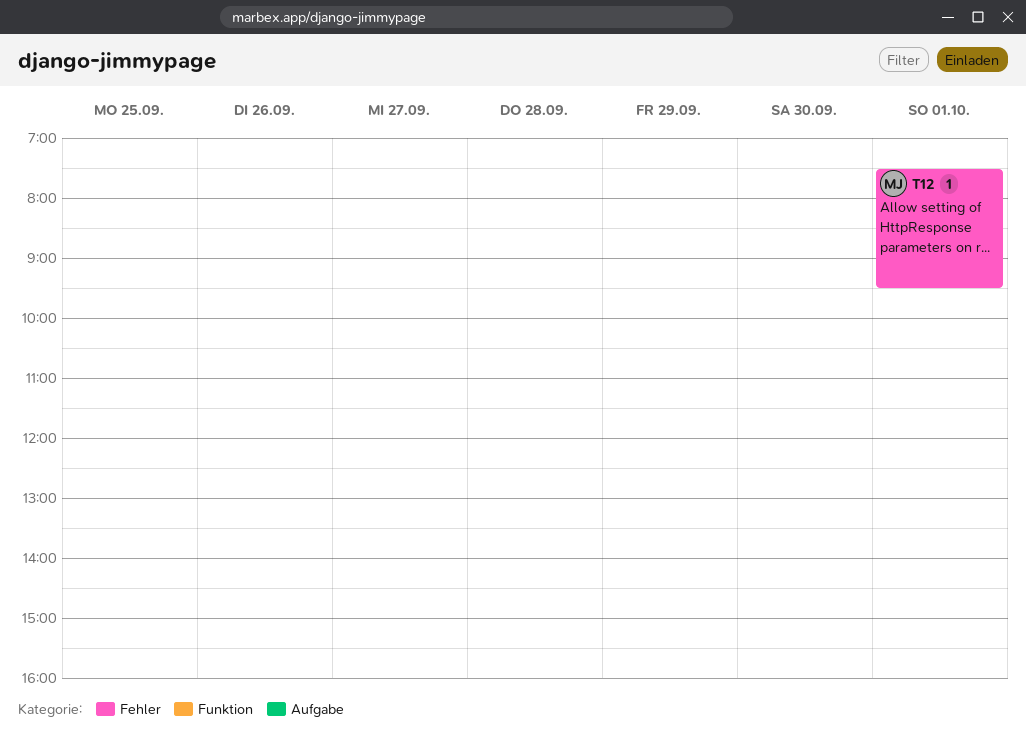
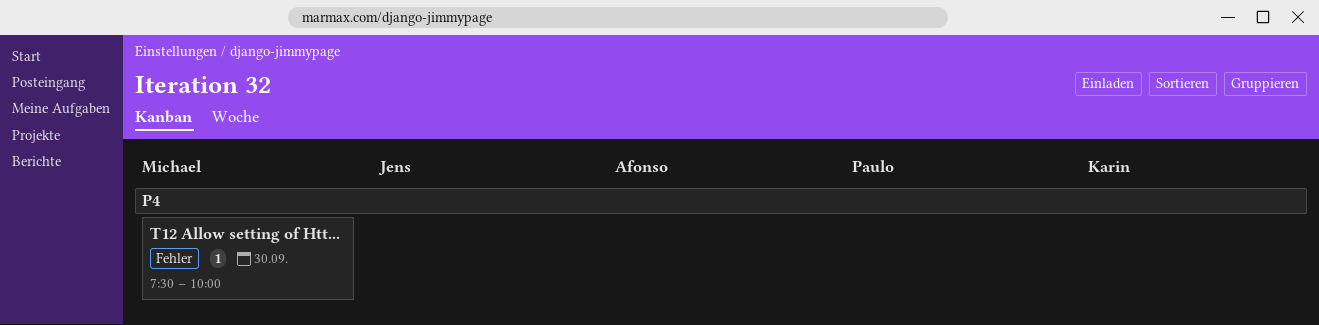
T12, day: Oct 1 -> Sep 30
T12, ends: 09:30 -> 10:00

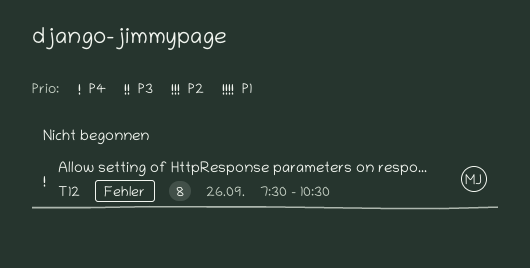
T12, estimate: 1 -> 8
T12, day: Sep 30 -> Sep 26
T12, ends: 10:00 -> 10:30

